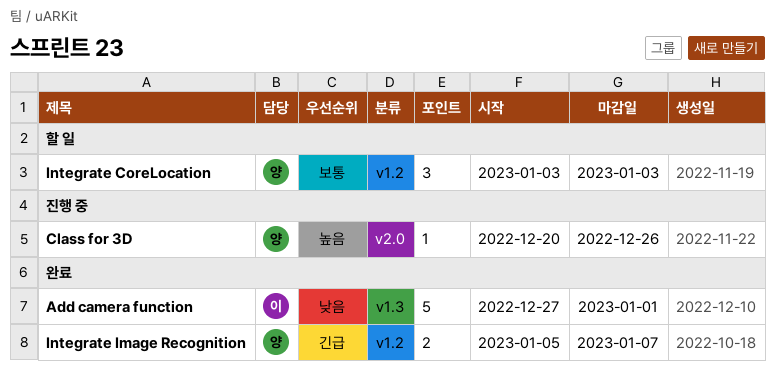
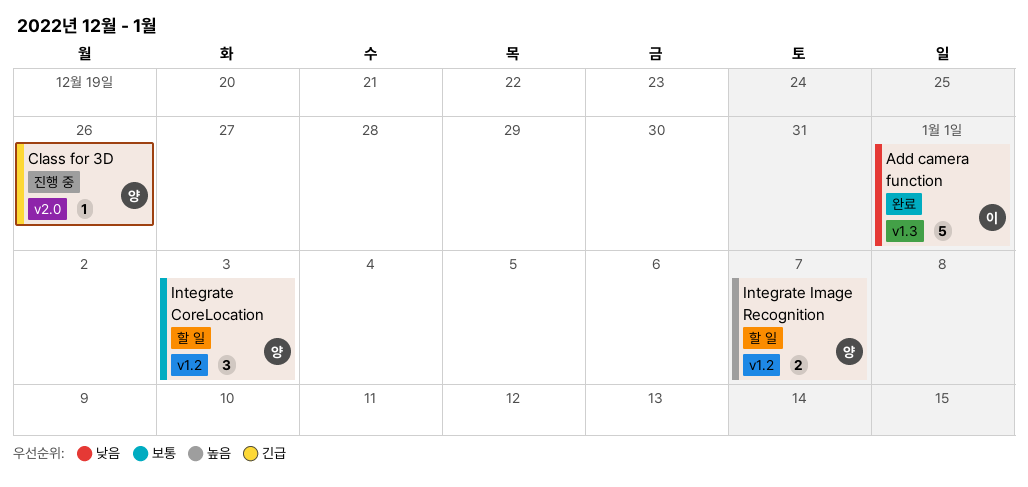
Class for 3D, priority: 높음 -> 긴급
Integrate Image Recognition, status: 완료 -> 할 일
Integrate Image Recognition, priority: 긴급 -> 높음

